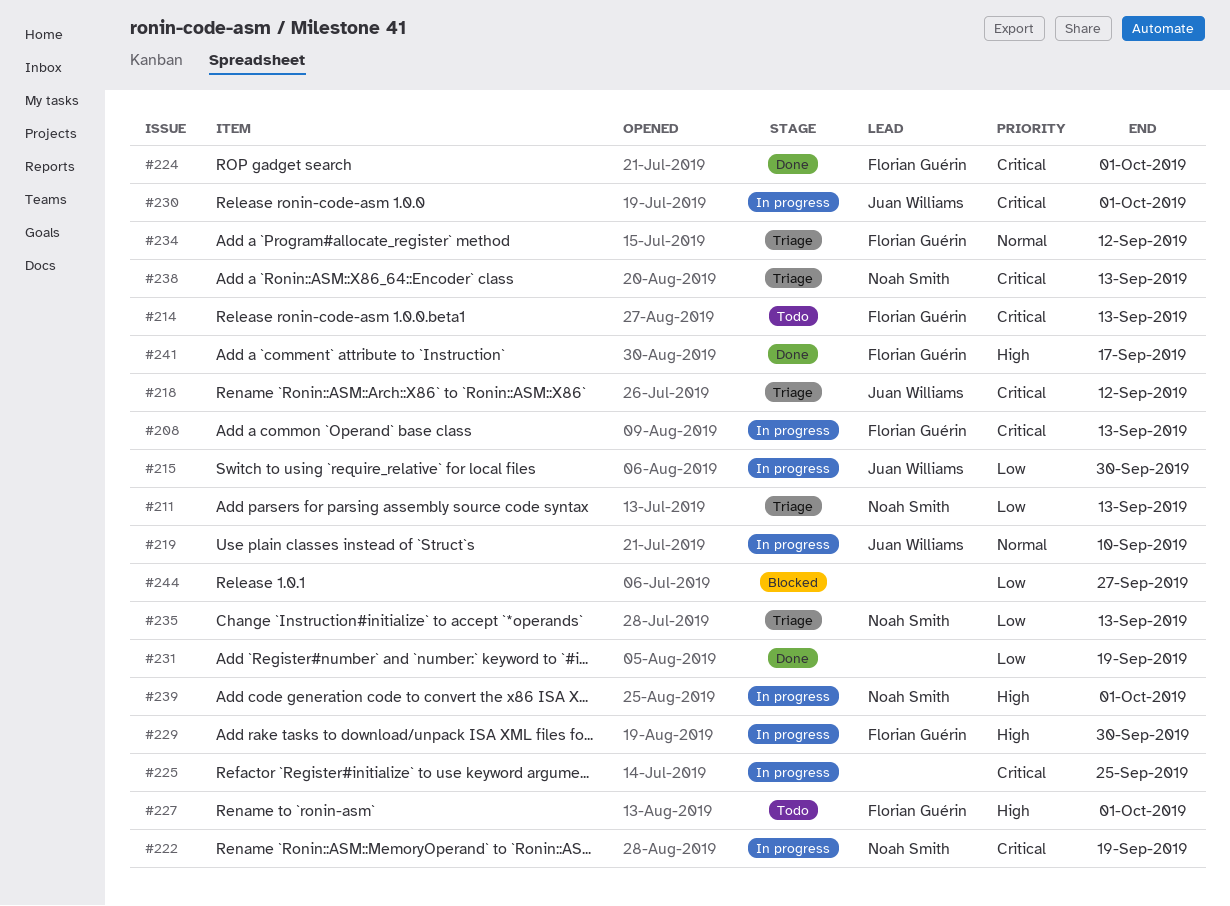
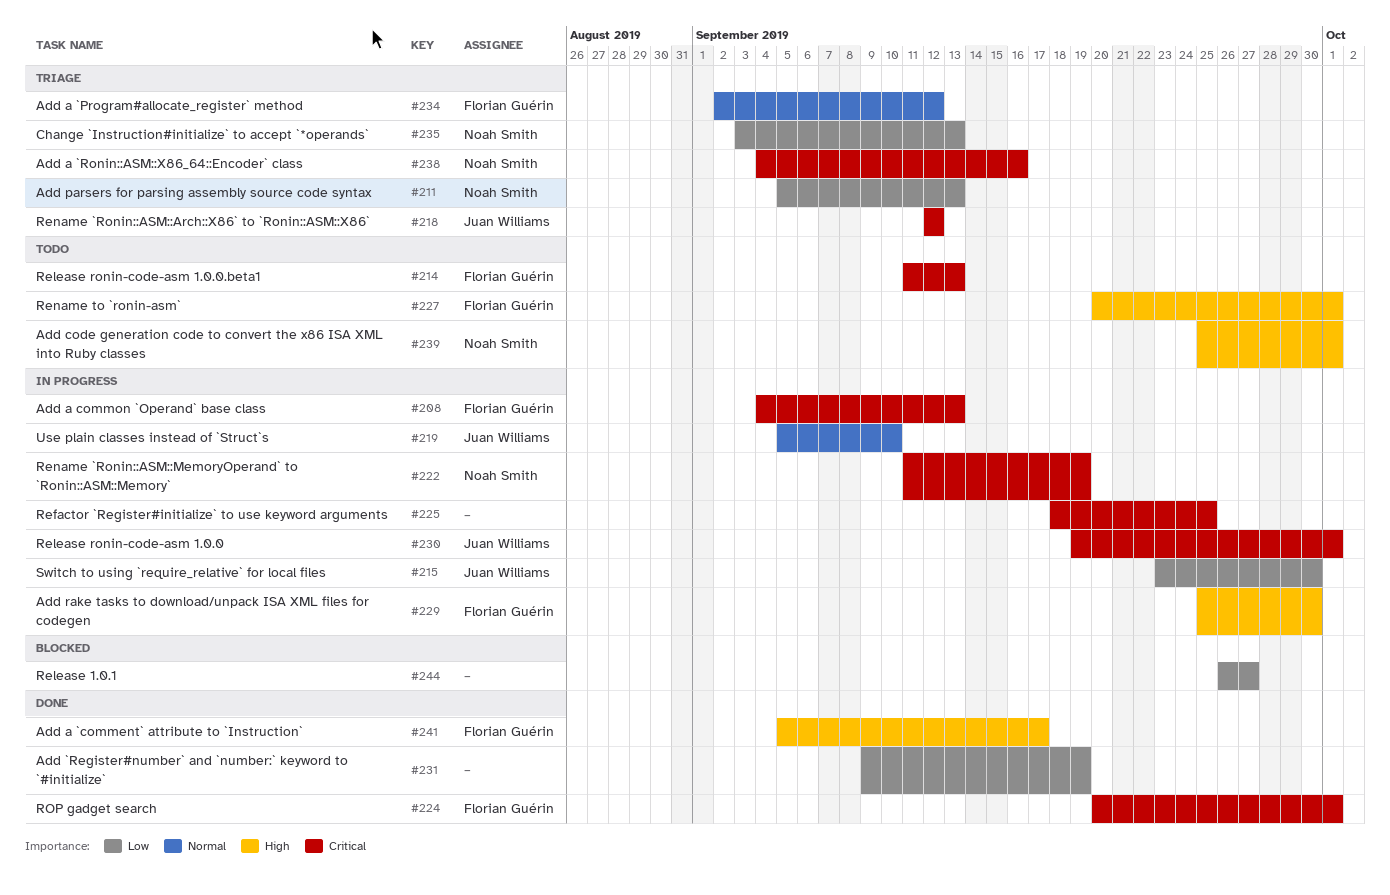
#238, due: Sep 13 -> Sep 16
#239, status: In progress -> Todo

